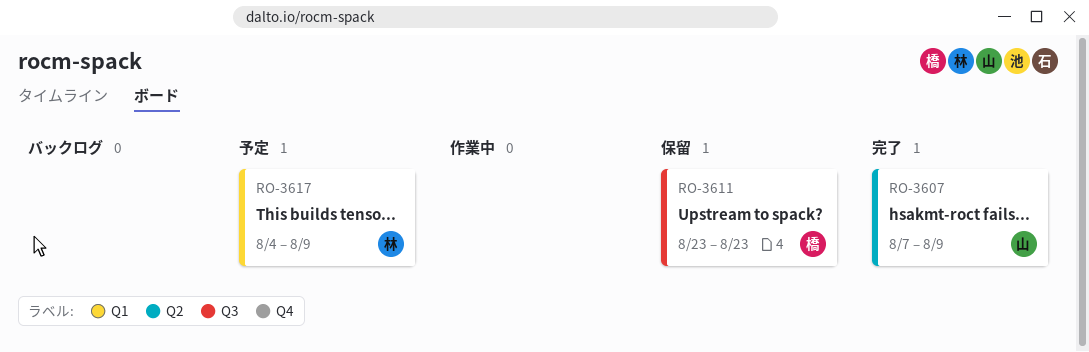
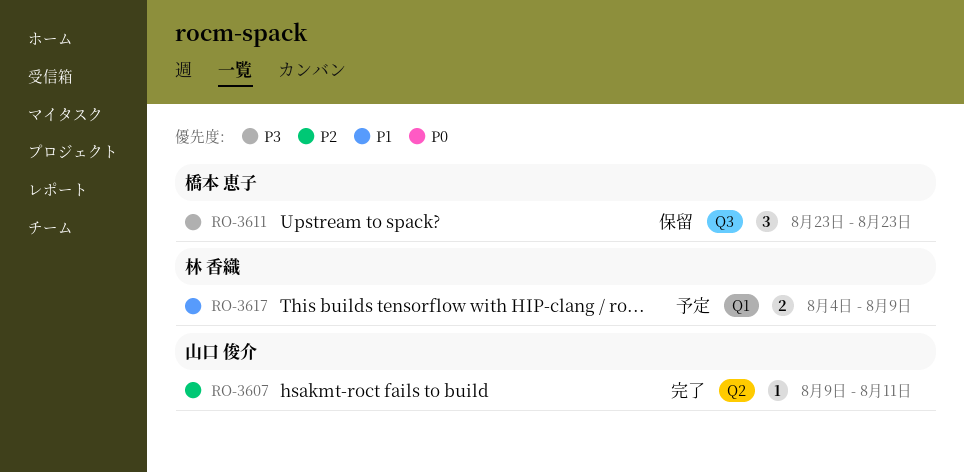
RO-3607, start: Aug 7 -> Aug 9
RO-3607, due: Aug 9 -> Aug 11

